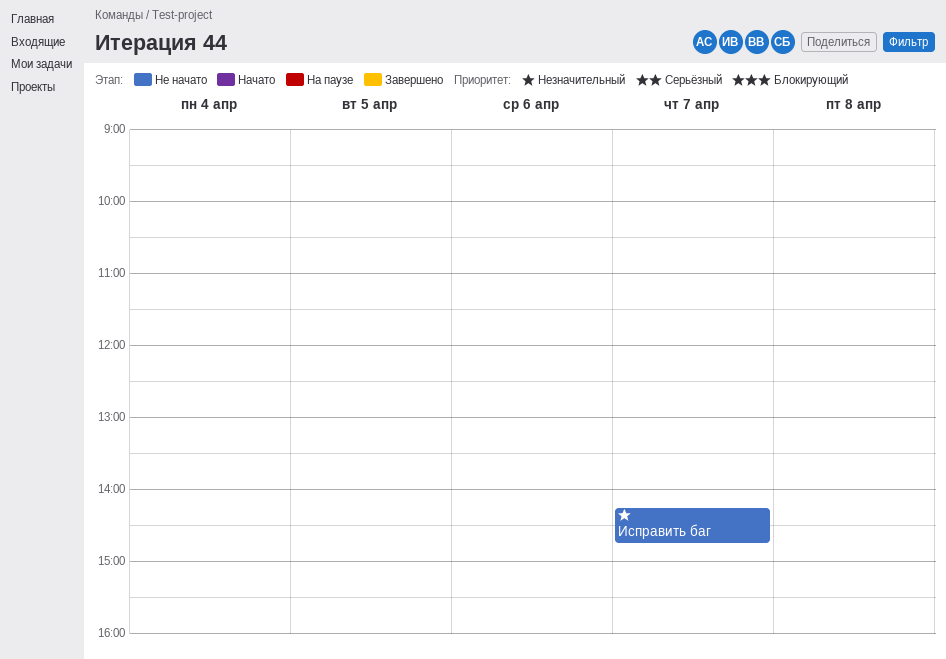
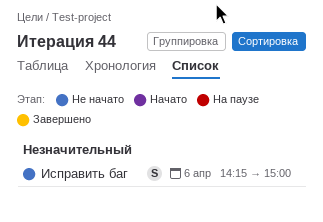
Исправить баг, day: Apr 7 -> Apr 6
Исправить баг, ends: 14:45 -> 15:00

